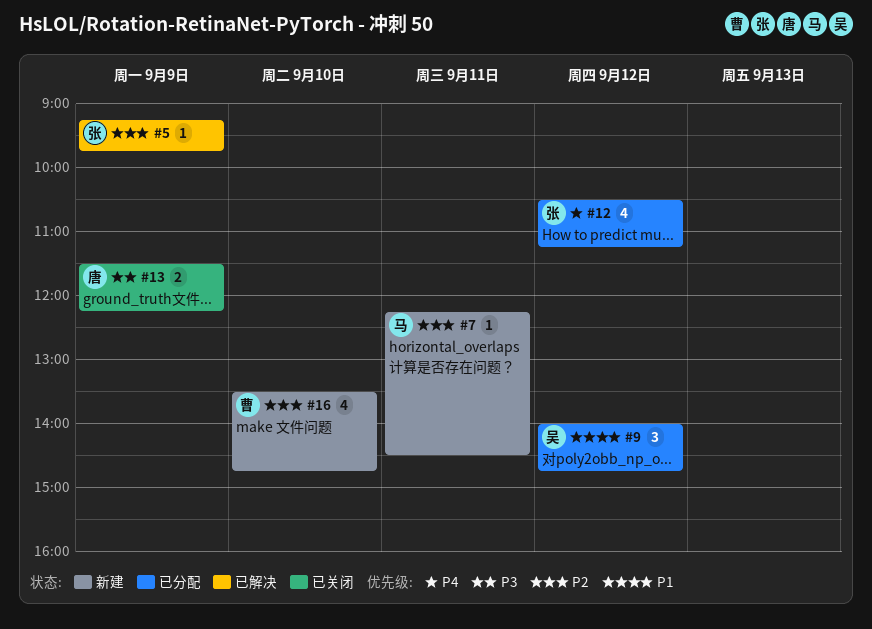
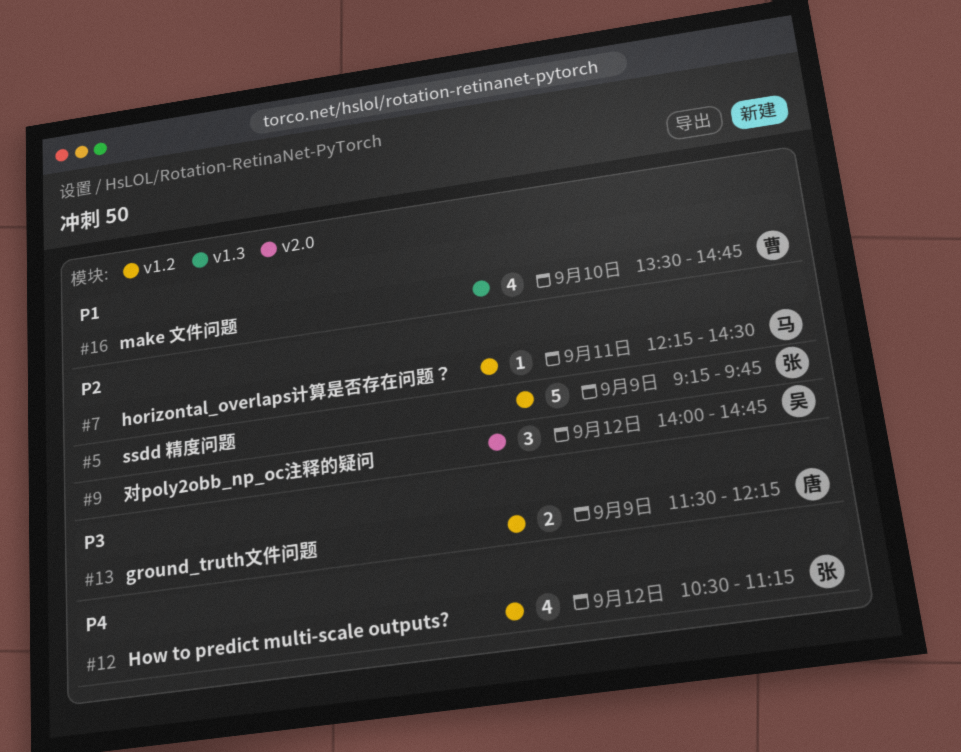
#5, estimate: 1 -> 5
#9, priority: P1 -> P2
#16, priority: P2 -> P1

